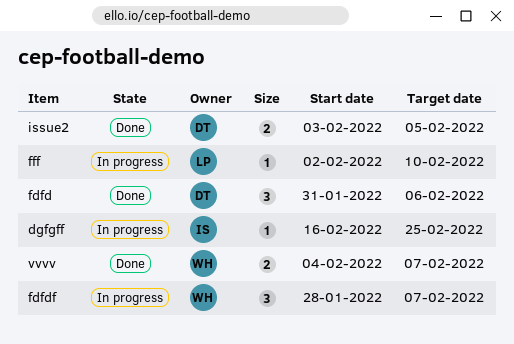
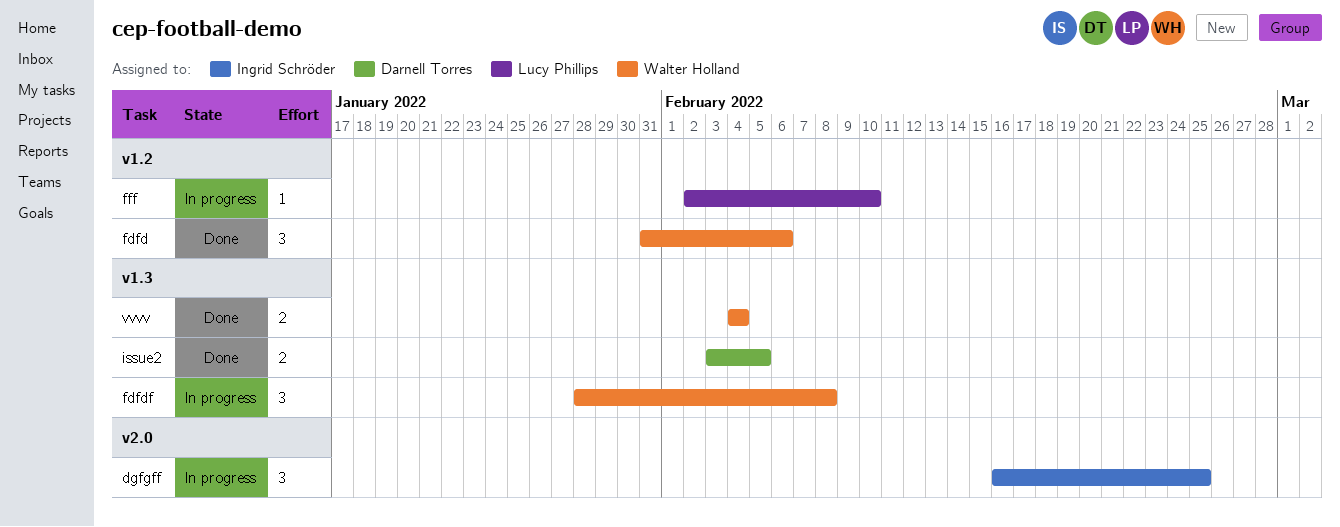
dgfgff, estimate: 1 -> 3
fdfd, owner: Darnell Torres -> Walter Holland
fdfdf, due: Feb 7 -> Feb 8
vvvv, due: Feb 7 -> Feb 4

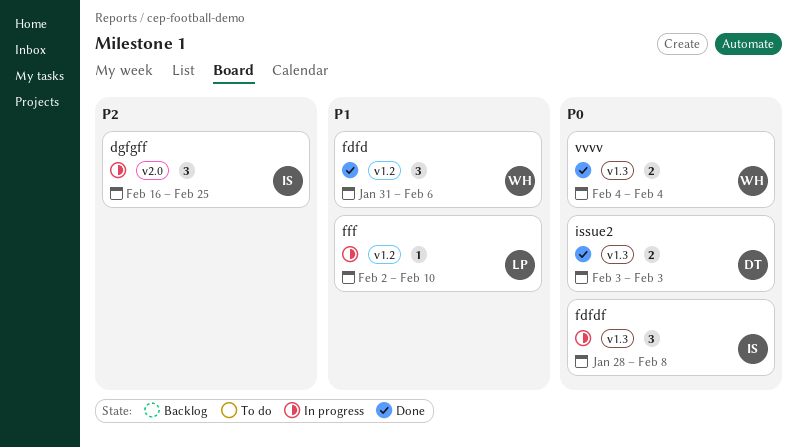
fdfdf, owner: Walter Holland -> Ingrid Schröder
issue2, due: Feb 5 -> Feb 3

